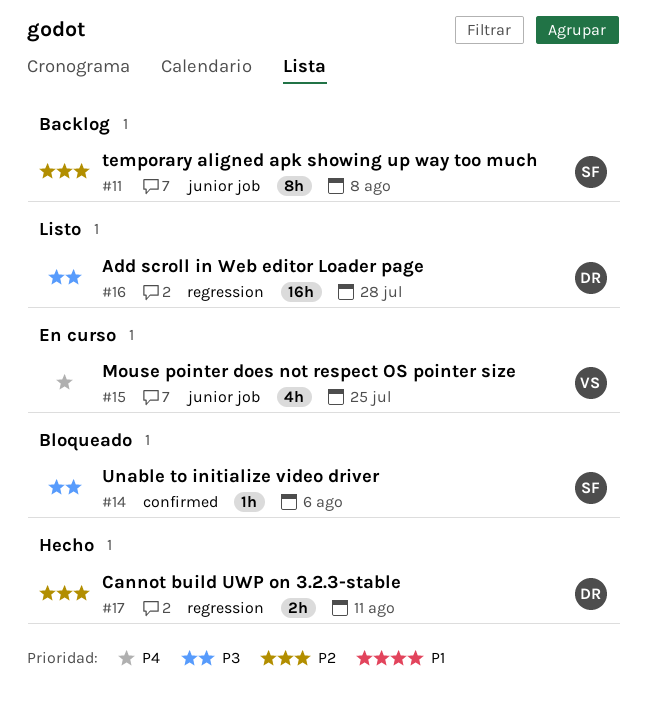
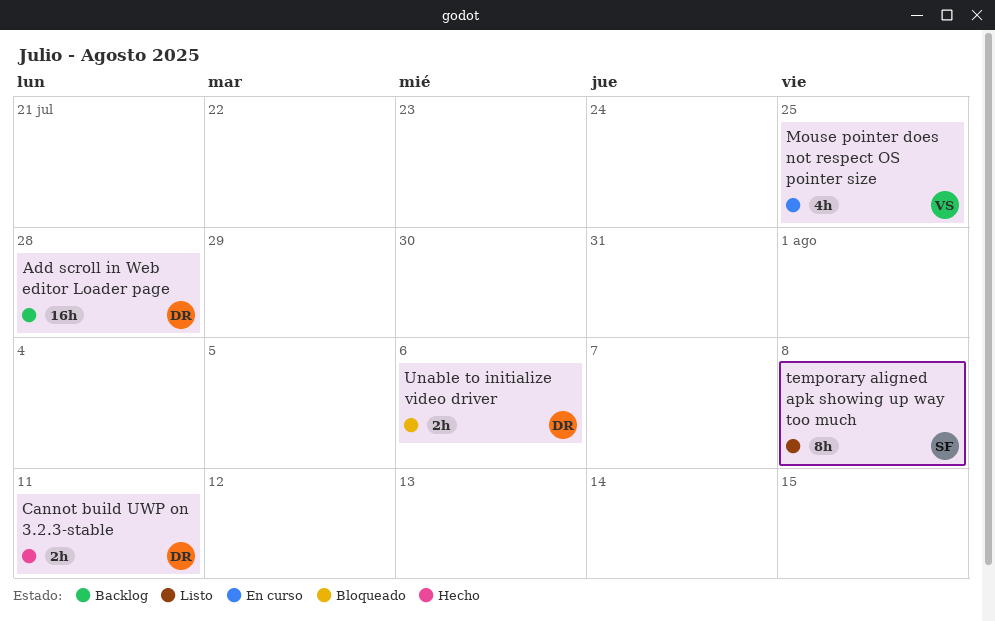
Add scroll in Web editor Loader page, status: Listo -> Backlog
temporary aligned apk showing up way too much, status: Backlog -> Listo
Unable to initialize video driver, owner: SF -> DR
Unable to initialize video driver, estimate: 1h -> 2h

